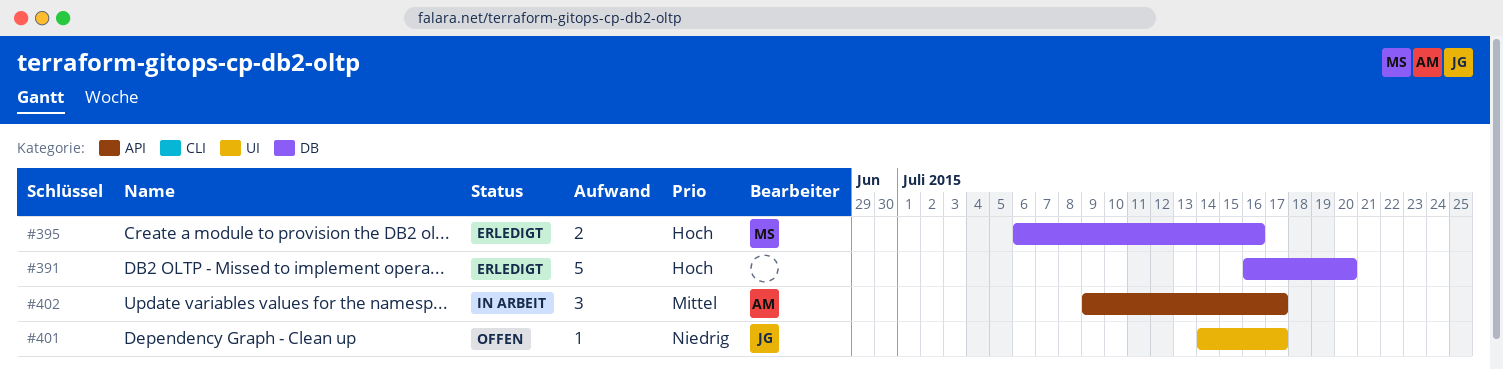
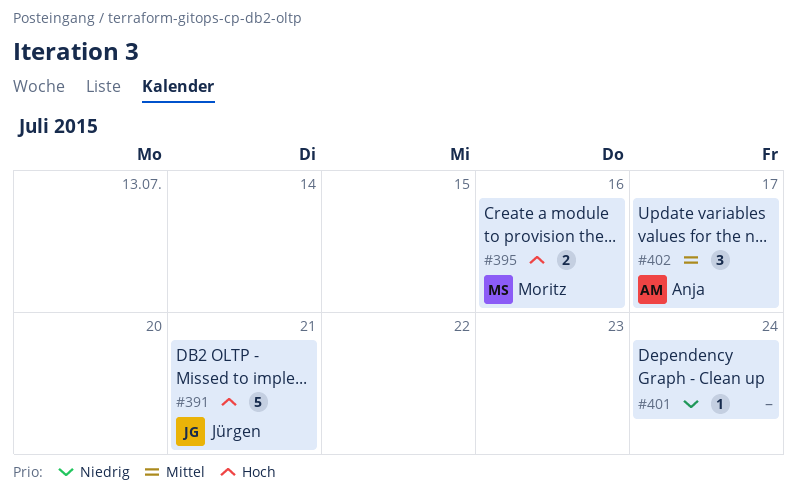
#391, owner: none -> Jürgen
#391, due: Jul 20 -> Jul 21
#401, owner: Jürgen -> none
#401, due: Jul 17 -> Jul 24

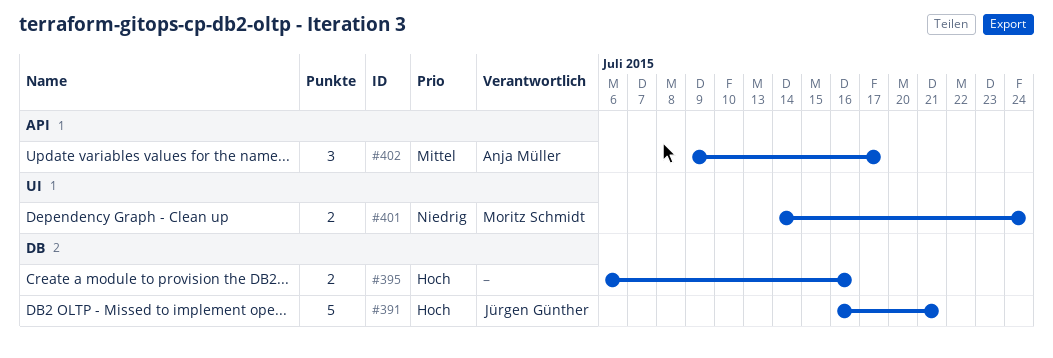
#395, owner: Moritz Schmidt -> none
#401, owner: none -> Moritz Schmidt
#401, estimate: 1 -> 2

